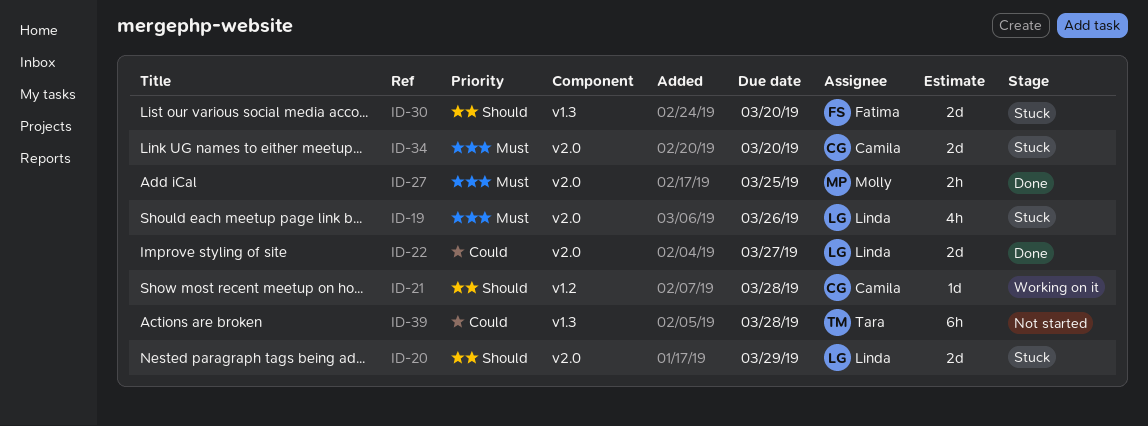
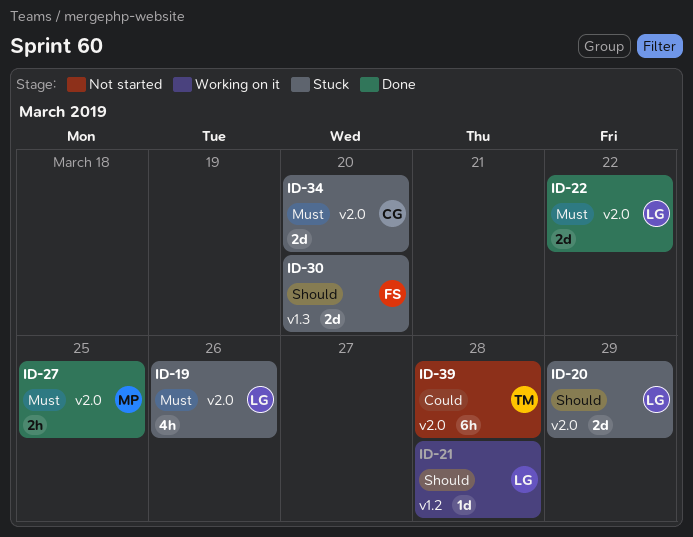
ID-21, owner: Camila -> Linda
ID-22, priority: Could -> Must
ID-22, due: Mar 27 -> Mar 22
ID-39, label: v1.3 -> v2.0

